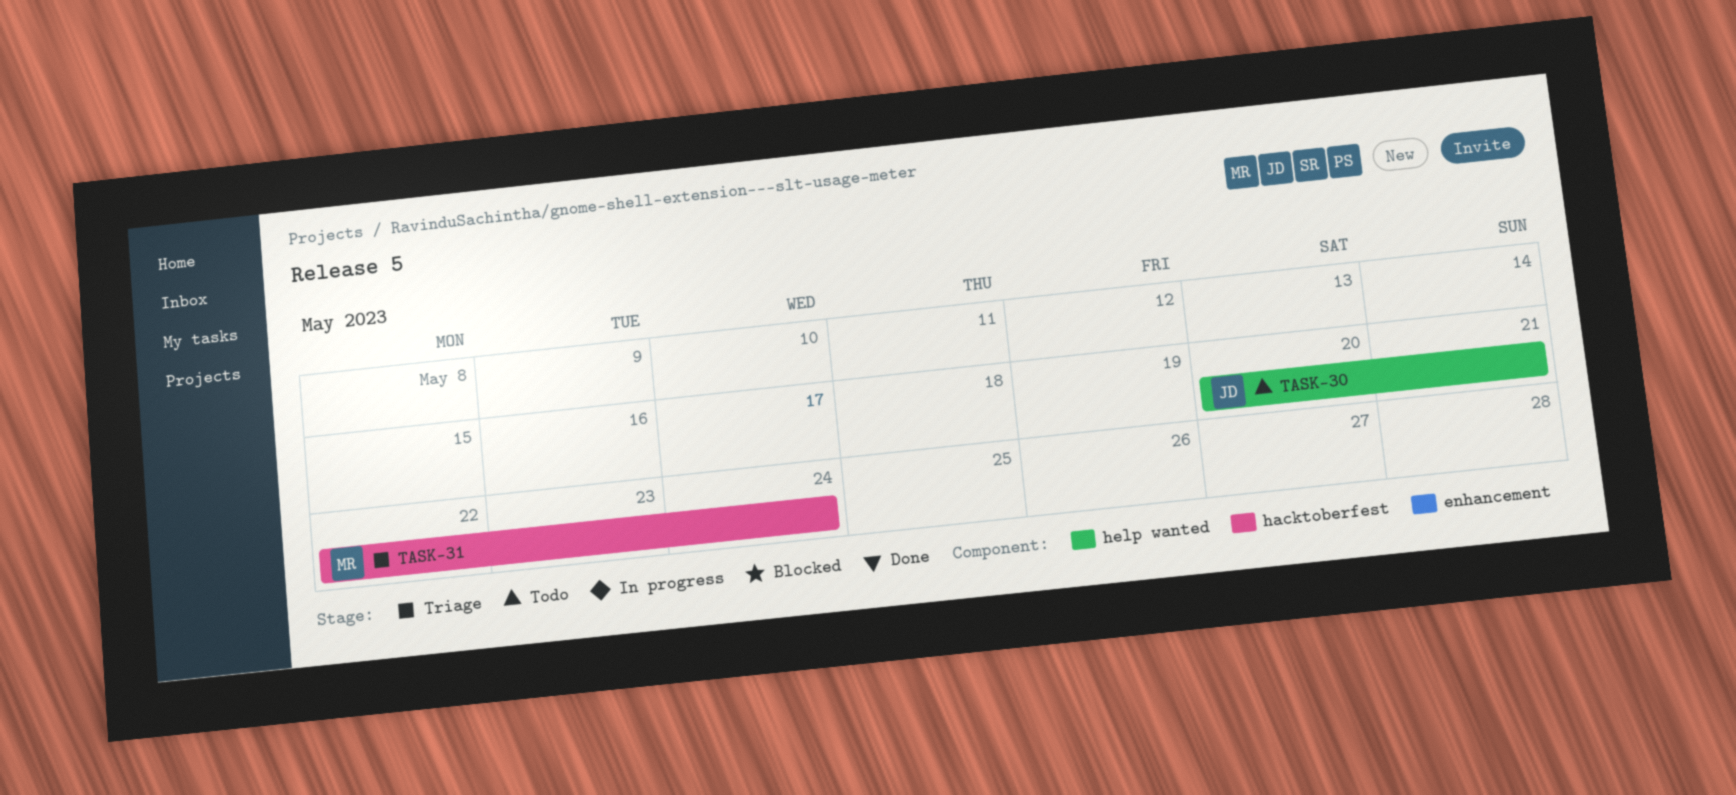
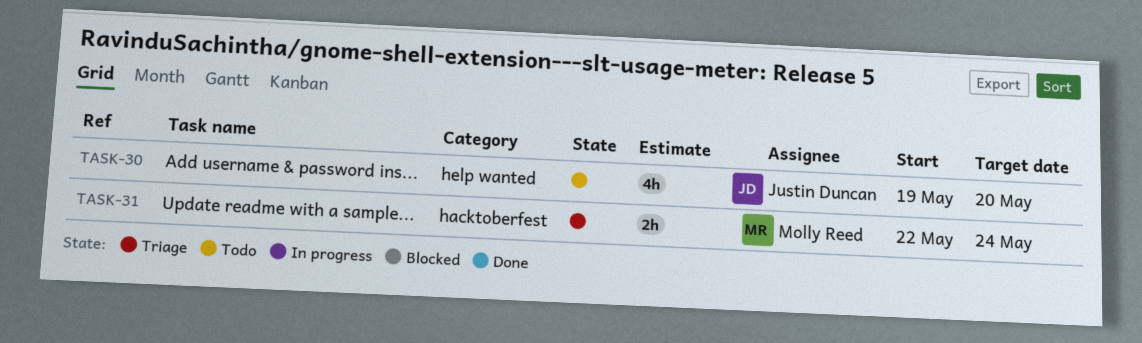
TASK-30, start: May 20 -> May 19
TASK-30, due: May 21 -> May 20

